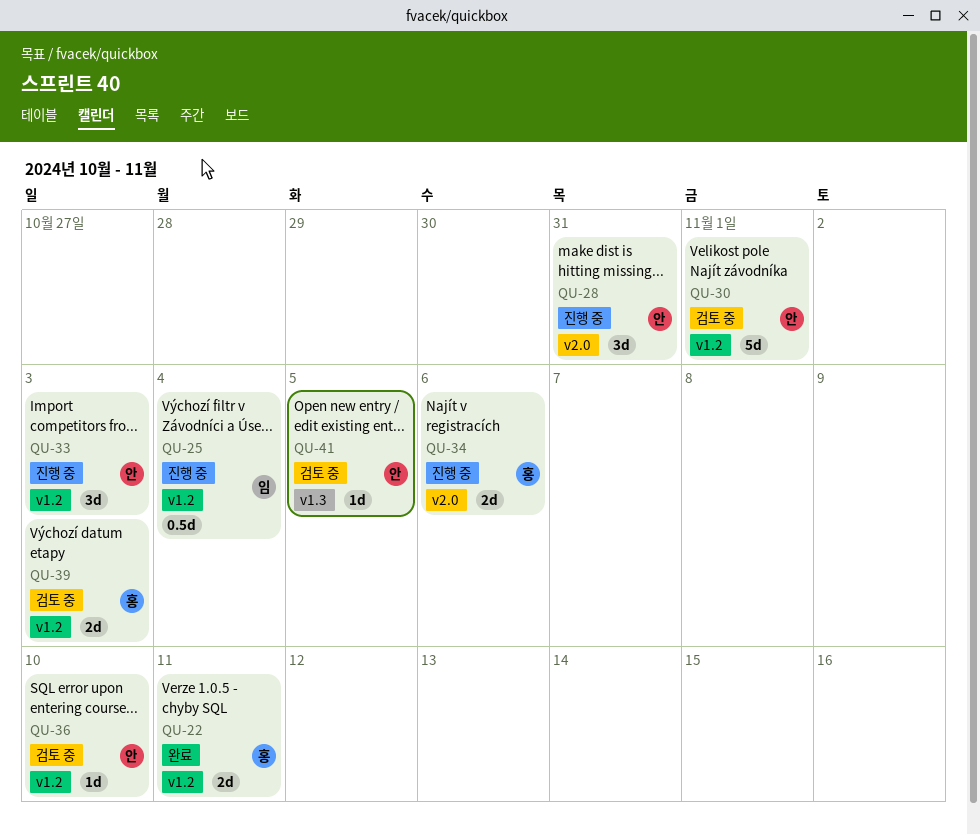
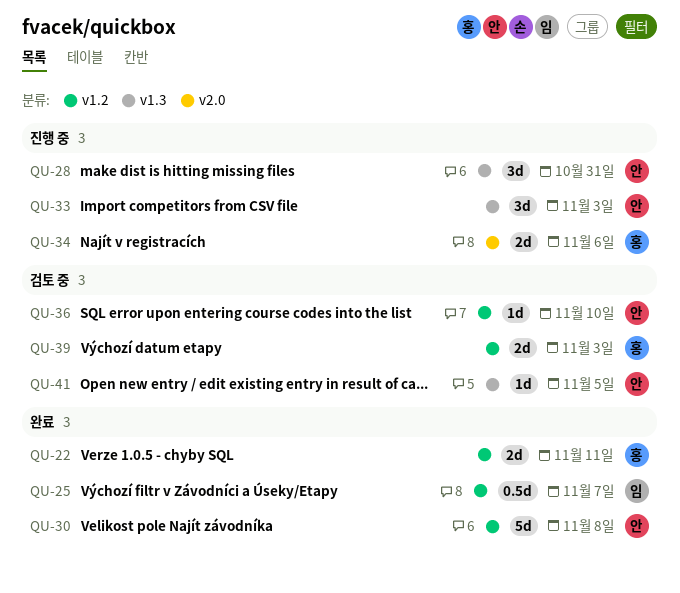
QU-25, status: 진행 중 -> 완료
QU-25, due: Nov 4 -> Nov 7
QU-28, label: v2.0 -> v1.3
QU-30, status: 검토 중 -> 완료
QU-30, due: Nov 1 -> Nov 8
QU-33, label: v1.2 -> v1.3

